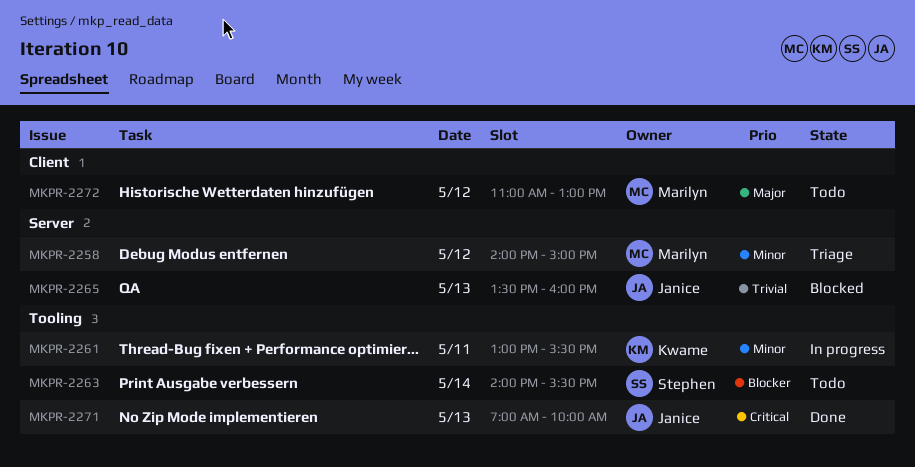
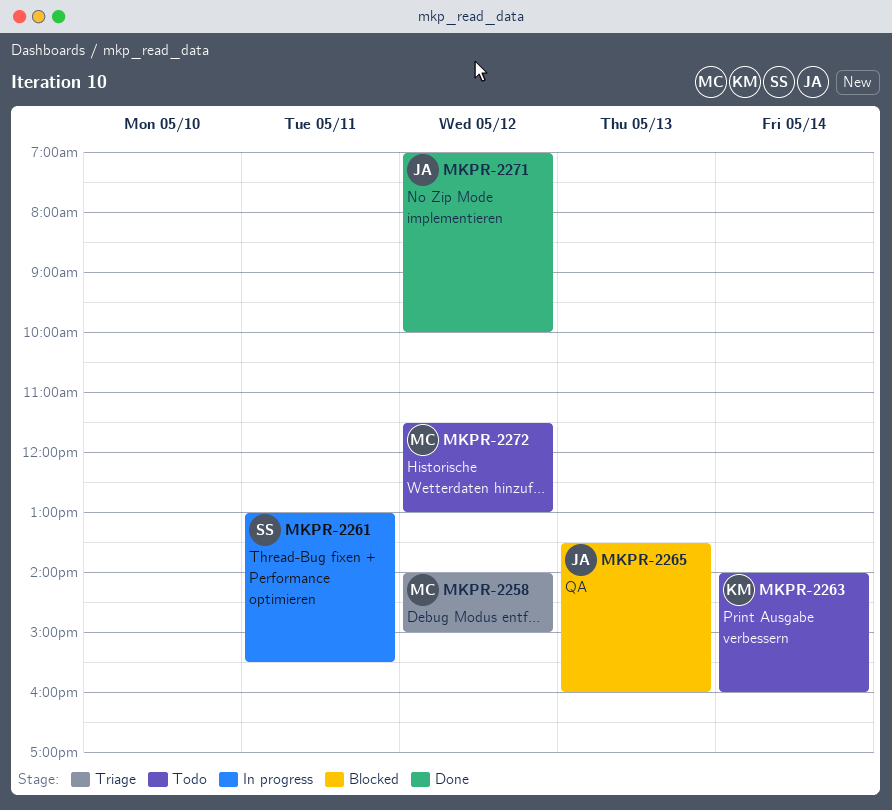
MKPR-2261, owner: Kwame -> Stephen
MKPR-2263, owner: Stephen -> Kwame
MKPR-2263, ends: 15:30 -> 16:00
MKPR-2271, day: May 13 -> May 12
MKPR-2272, begins: 11:00 -> 11:30

